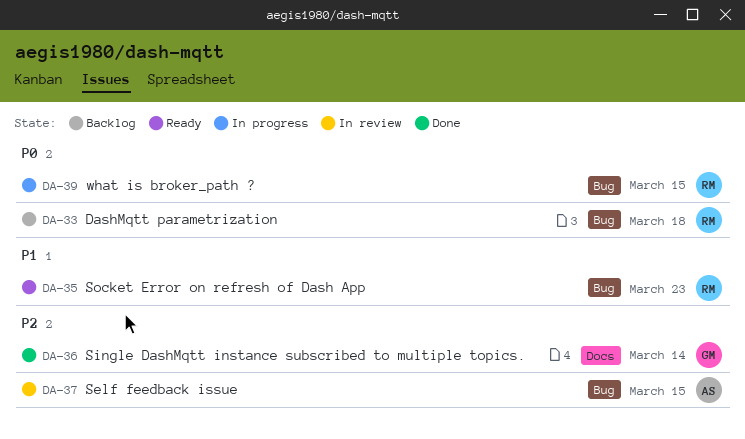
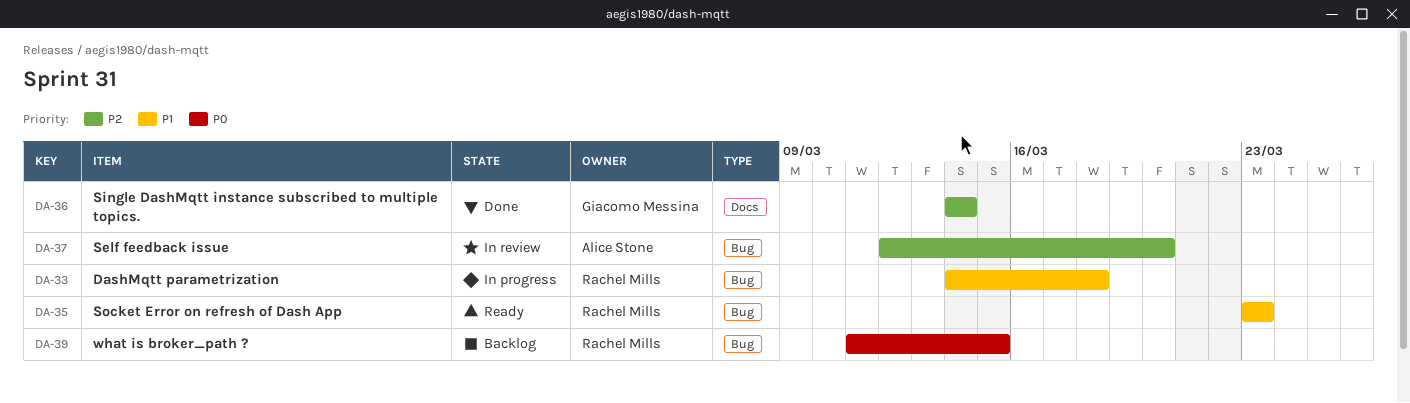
DA-33, status: Backlog -> In progress
DA-33, priority: P0 -> P1
DA-37, due: Mar 15 -> Mar 20
DA-39, status: In progress -> Backlog

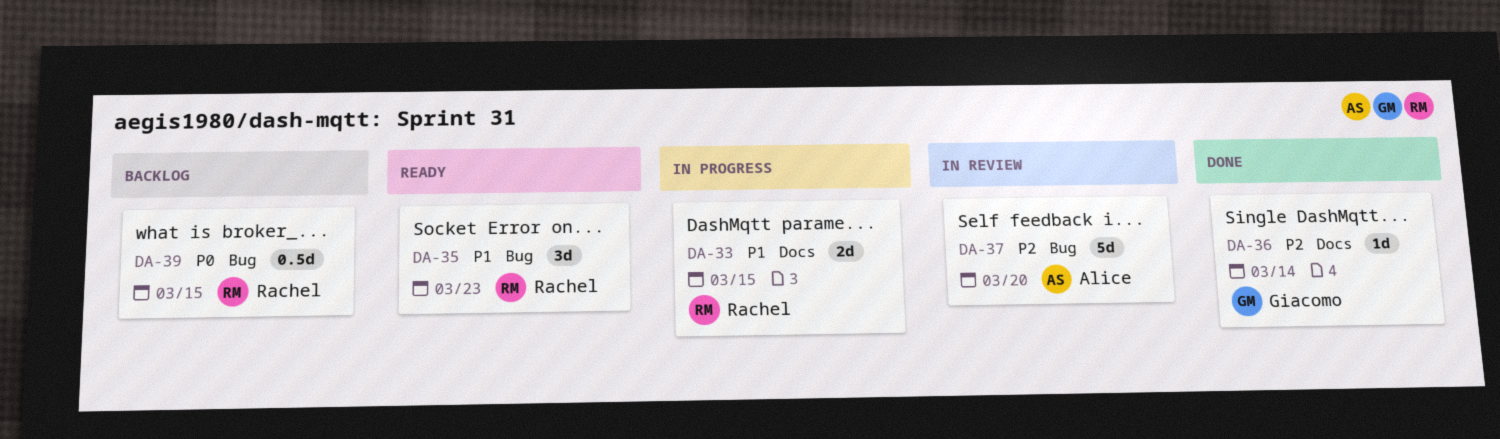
DA-33, label: Bug -> Docs
DA-33, due: Mar 18 -> Mar 15

